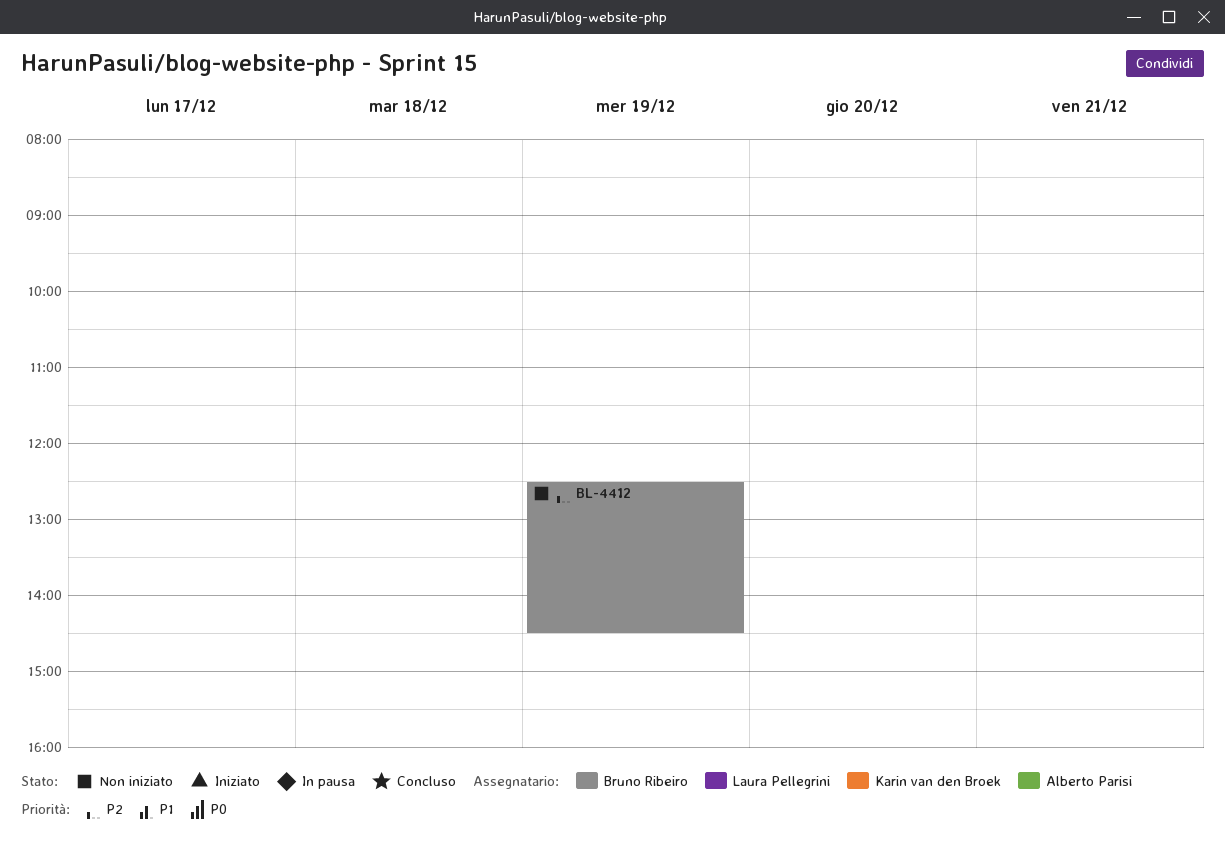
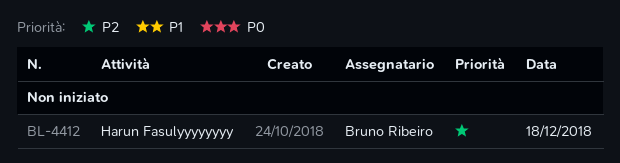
BL-4412, day: Dec 19 -> Dec 18

